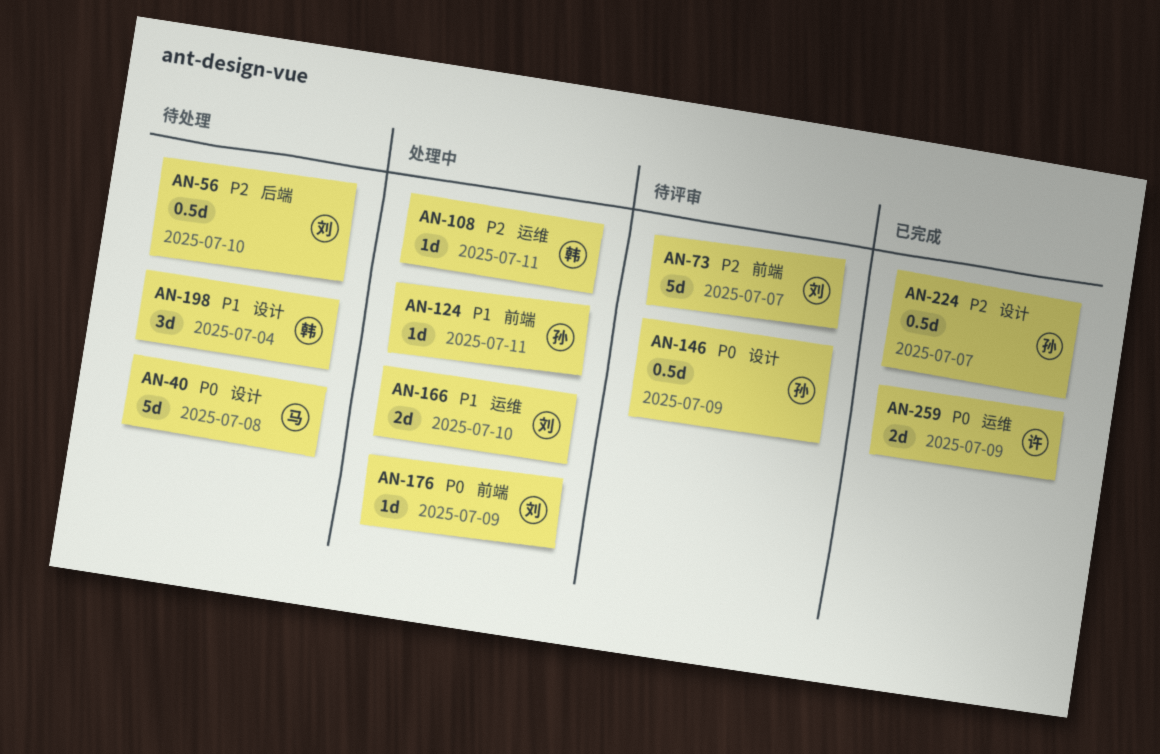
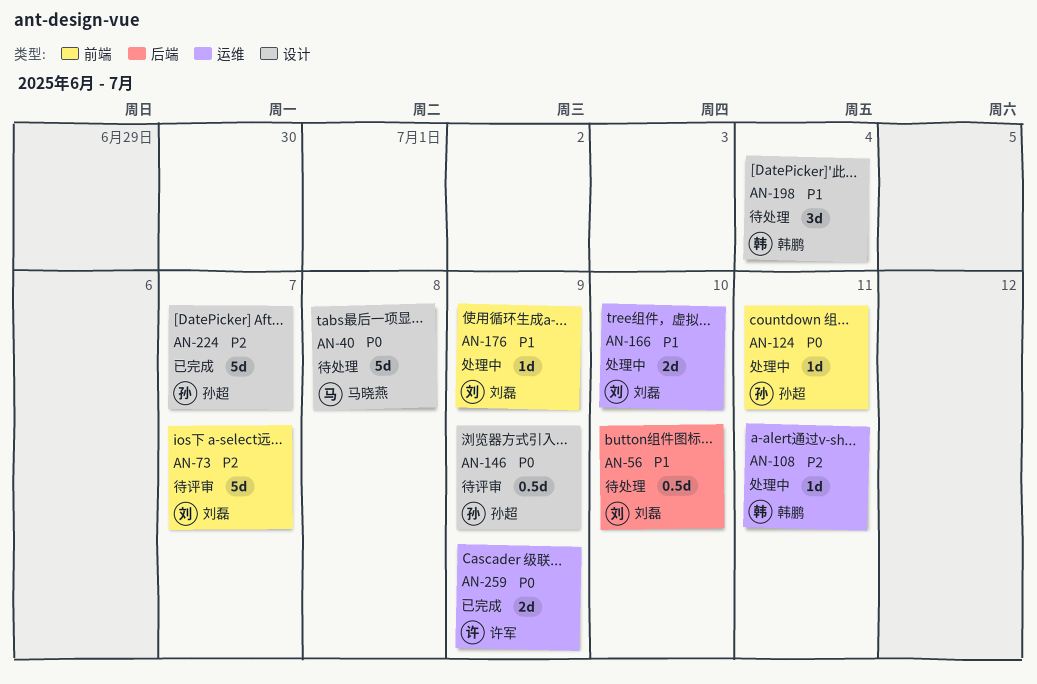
AN-56, priority: P2 -> P1
AN-124, priority: P1 -> P0
AN-176, priority: P0 -> P1
AN-224, estimate: 0.5d -> 5d

